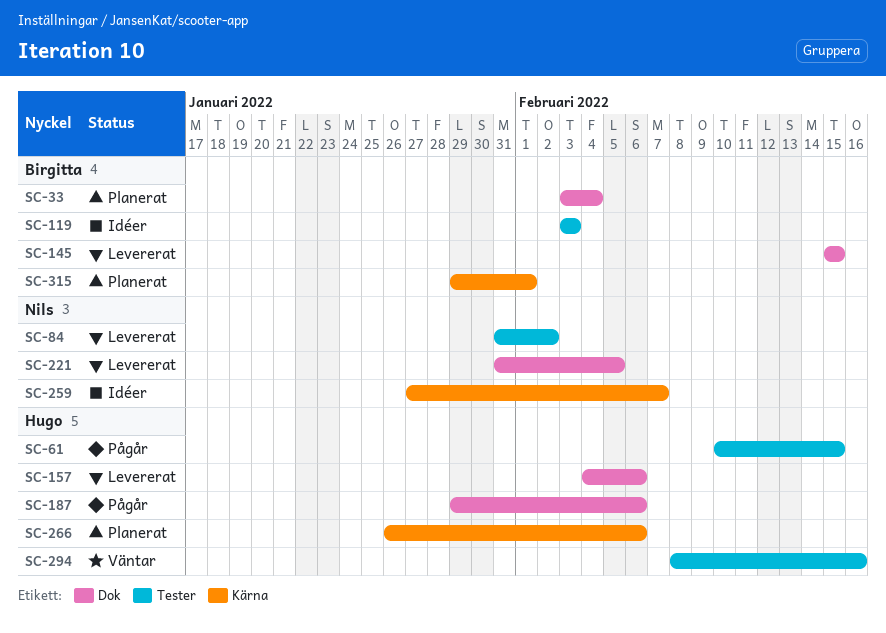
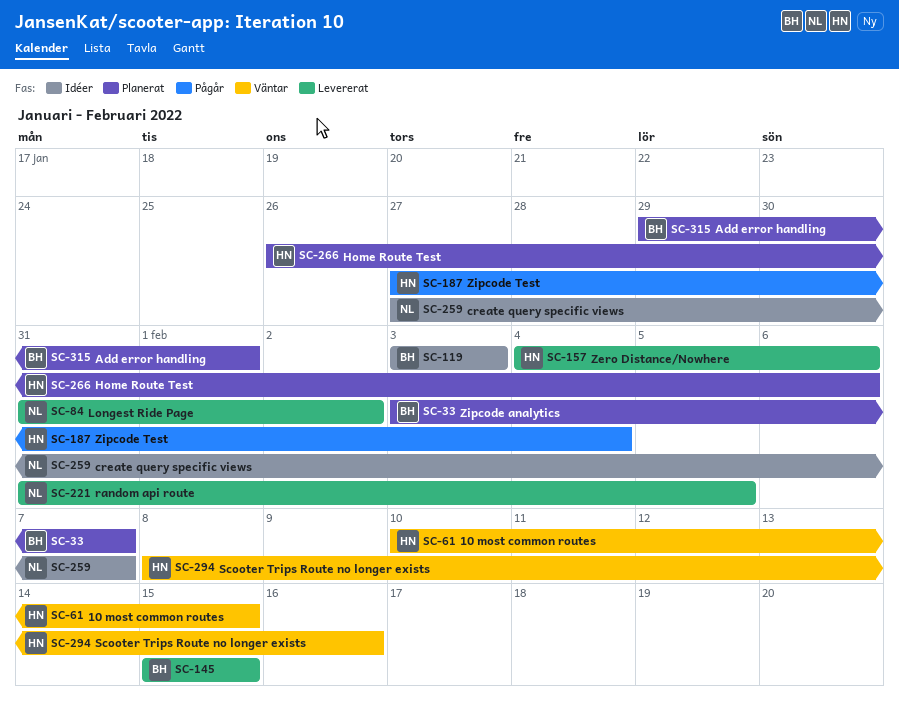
SC-33, due: Feb 4 -> Feb 7
SC-61, status: Pågår -> Väntar
SC-187, start: Jan 29 -> Jan 27
SC-187, due: Feb 6 -> Feb 4

